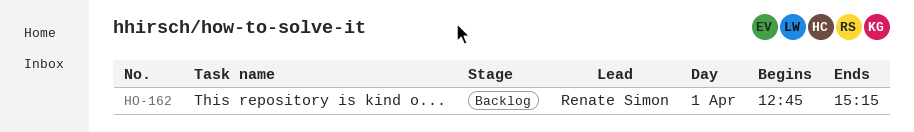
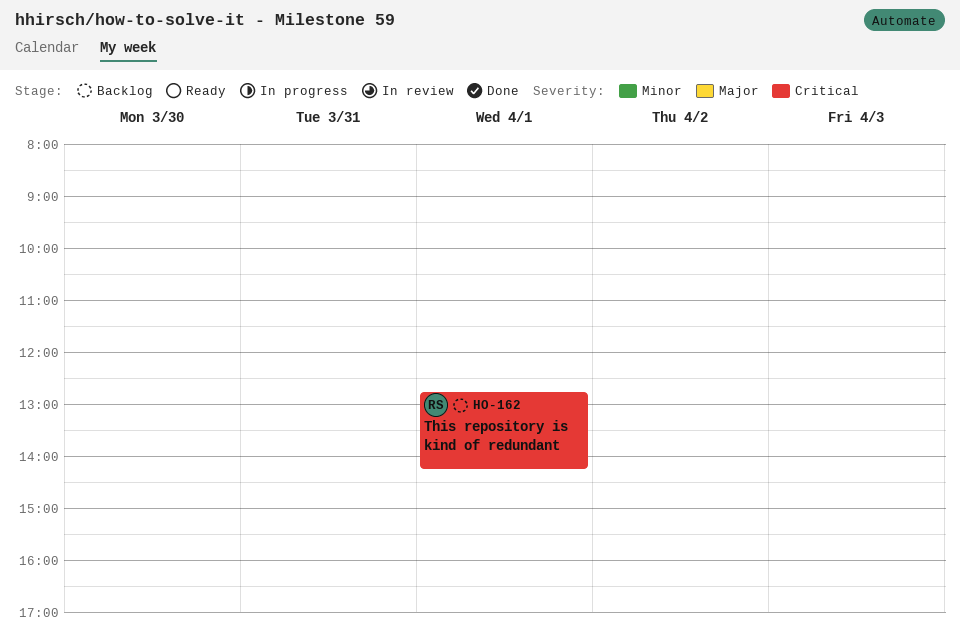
HO-162, ends: 15:15 -> 14:15

